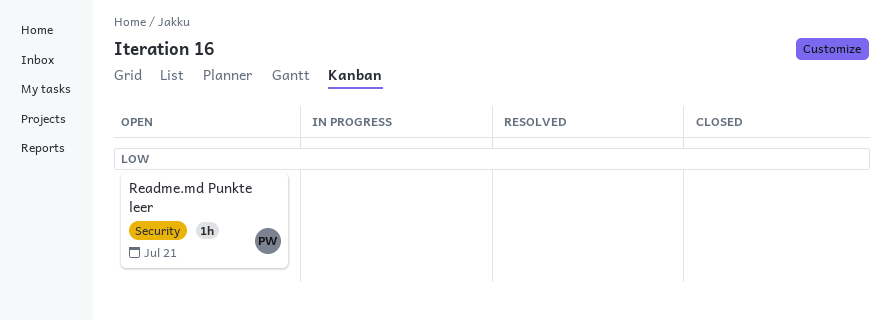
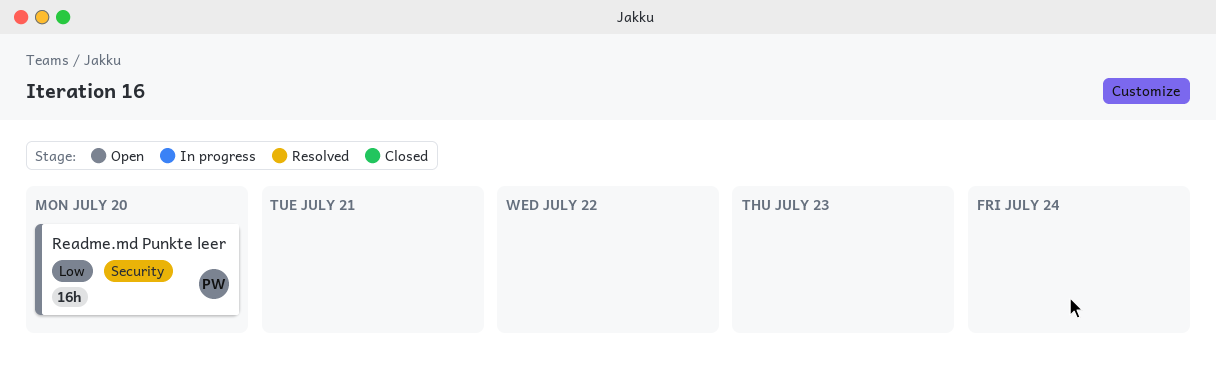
Readme.md Punkte leer, estimate: 1h -> 16h
Readme.md Punkte leer, due: Jul 21 -> Jul 20

